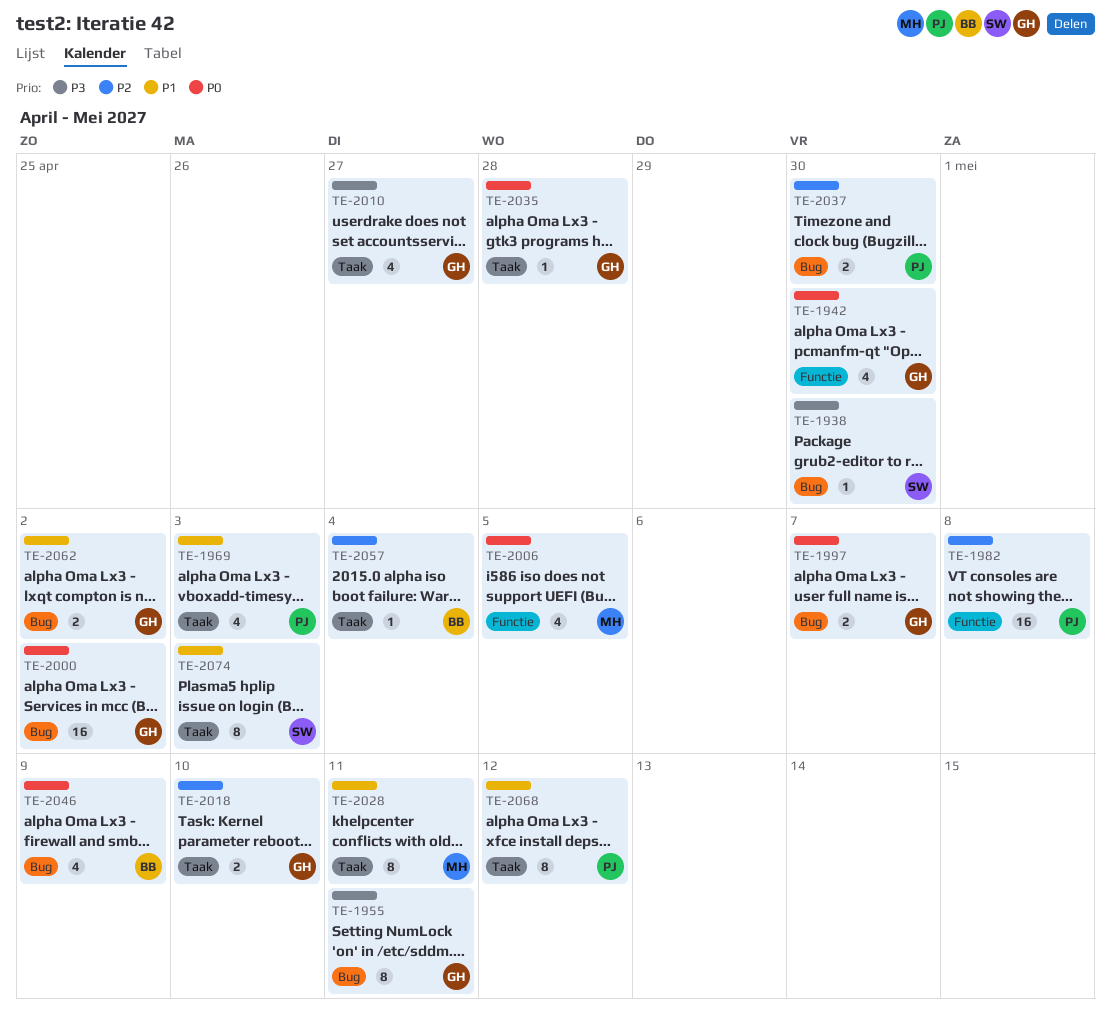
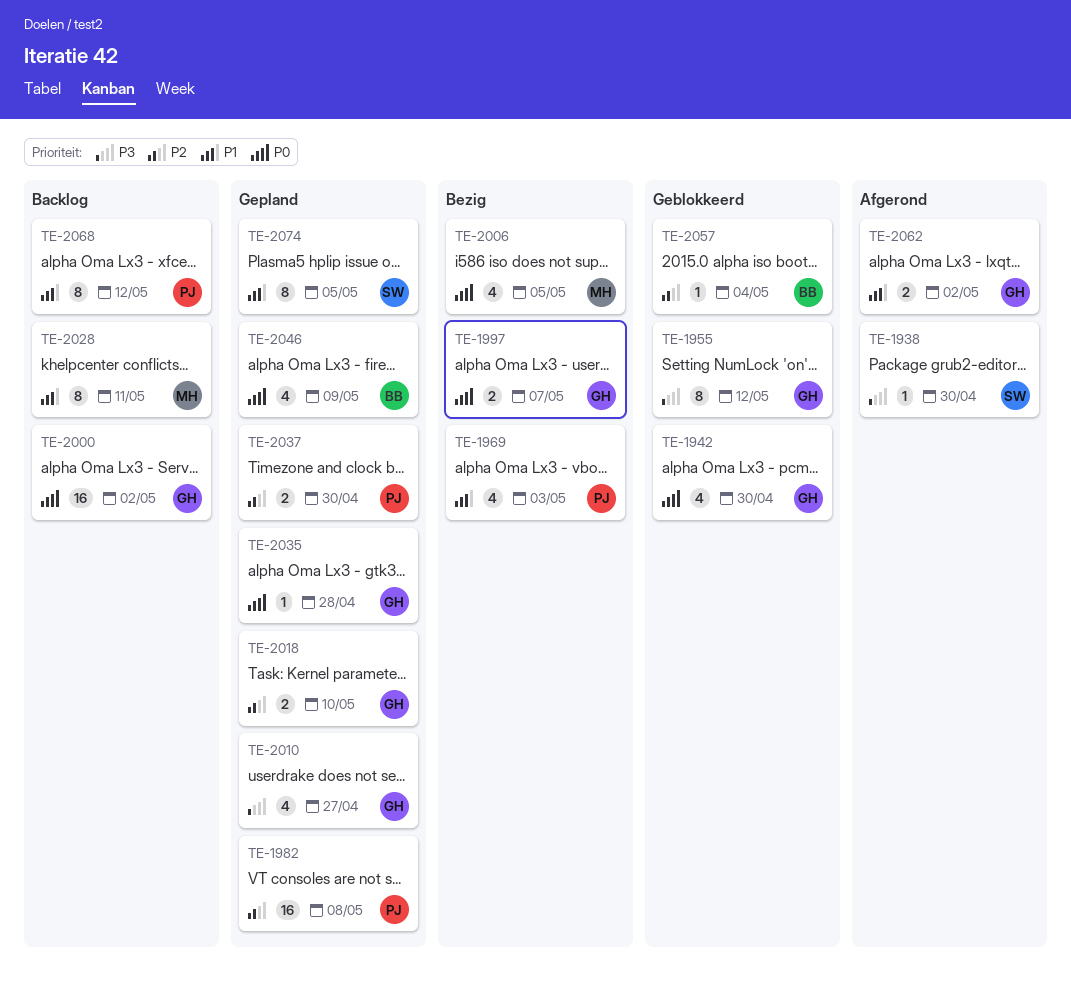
TE-1955, due: May 11 -> May 12
TE-2074, due: May 3 -> May 5

